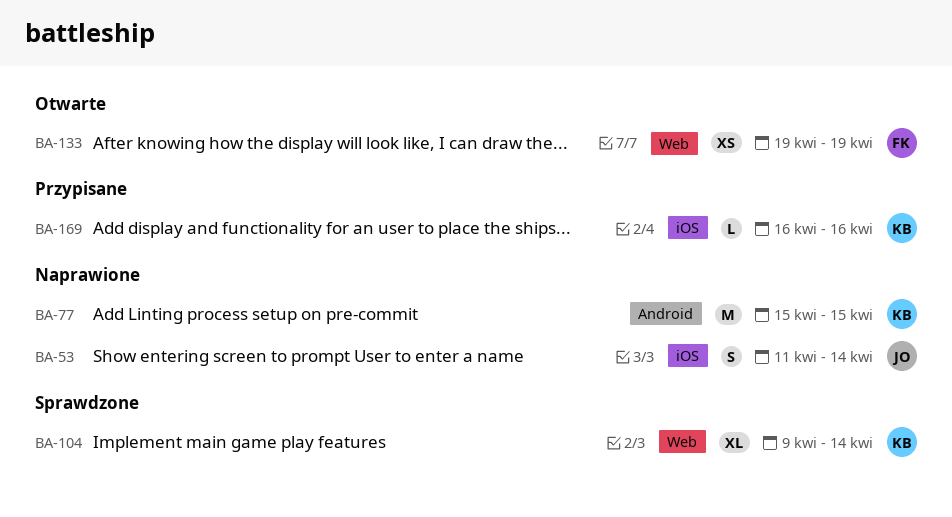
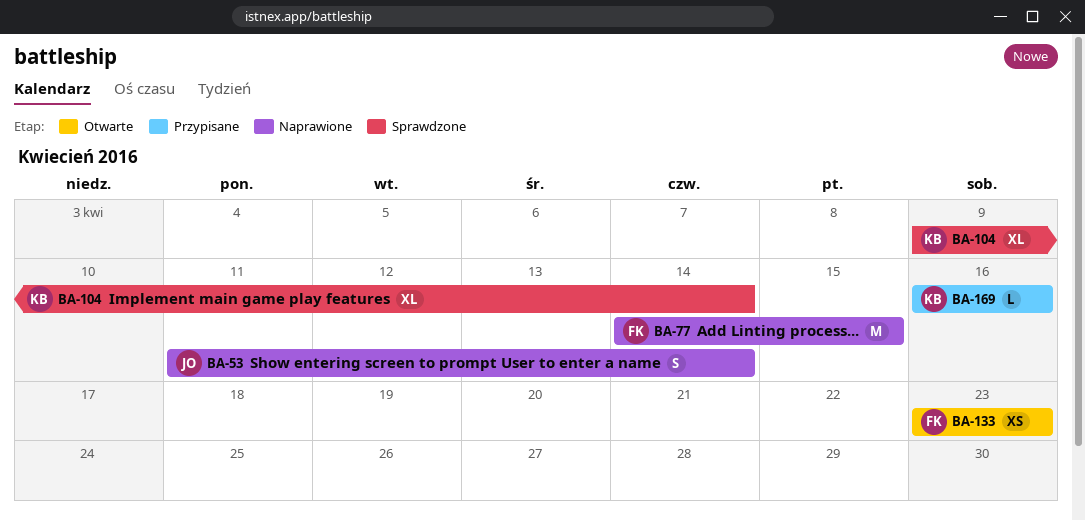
BA-77, owner: KB -> FK
BA-77, start: Apr 15 -> Apr 14
BA-133, start: Apr 19 -> Apr 23
BA-133, due: Apr 19 -> Apr 23

